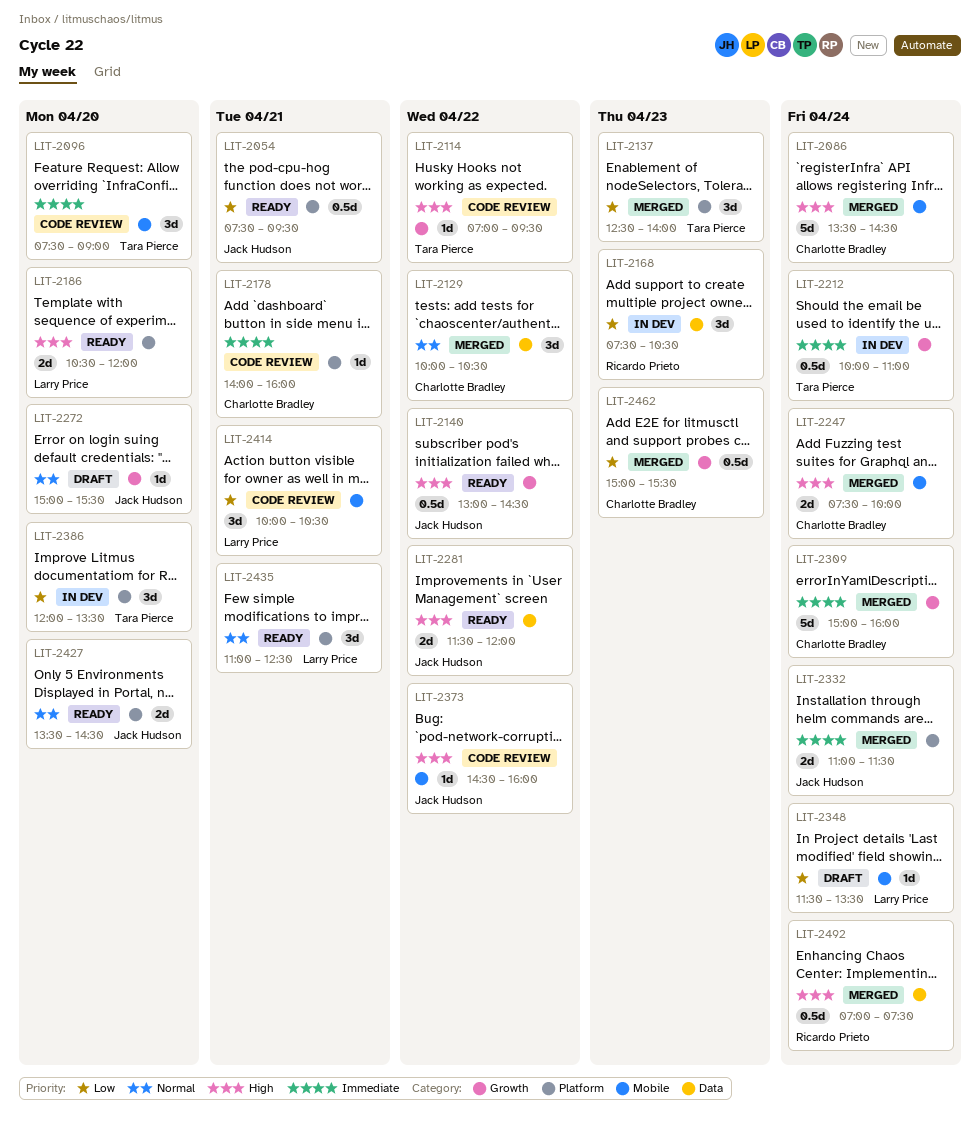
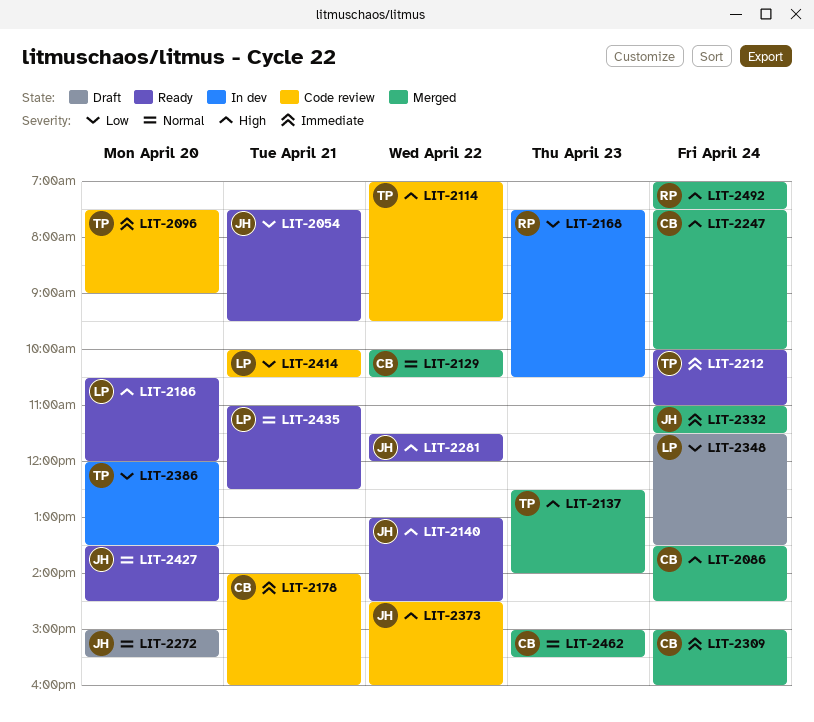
LIT-2137, priority: Low -> High
LIT-2212, status: In dev -> Ready
LIT-2462, priority: Low -> Normal

